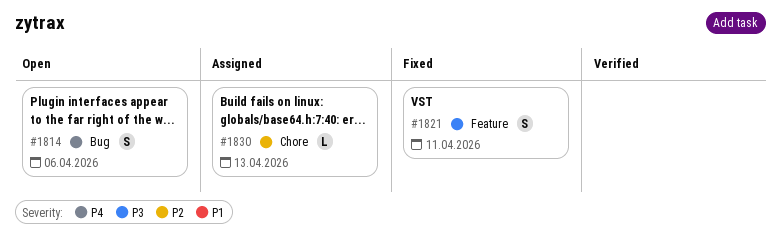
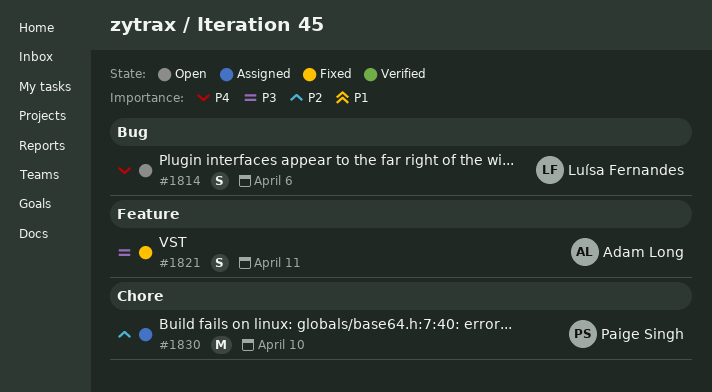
#1830, estimate: L -> M
#1830, due: Apr 13 -> Apr 10

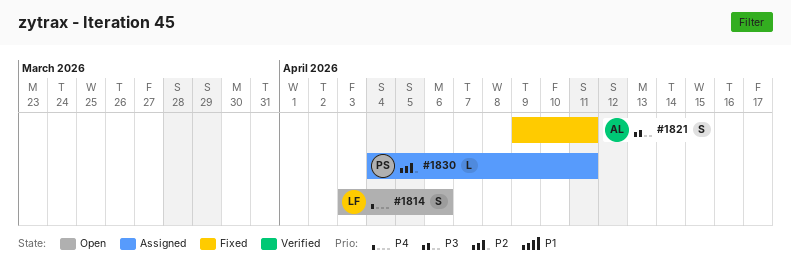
#1830, estimate: M -> L
#1830, due: Apr 10 -> Apr 11

